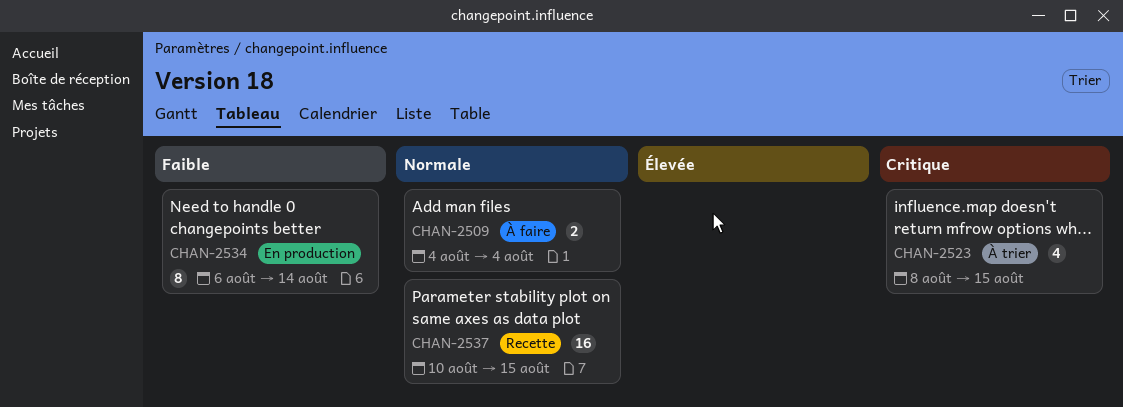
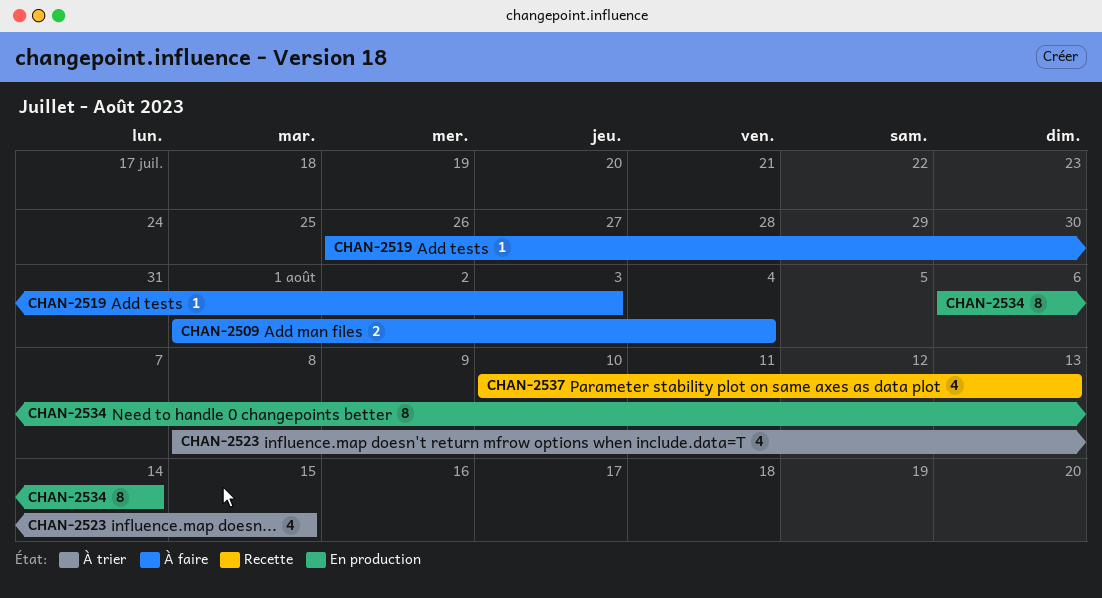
CHAN-2509, start: Aug 4 -> Aug 1
CHAN-2519: none -> present
CHAN-2537, estimate: 16 -> 4
CHAN-2537, due: Aug 15 -> Aug 13

